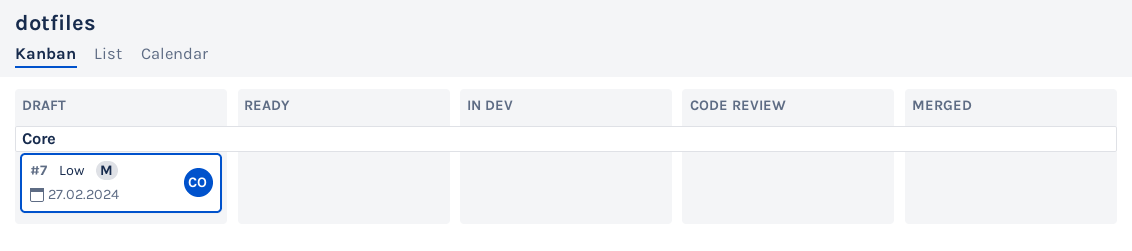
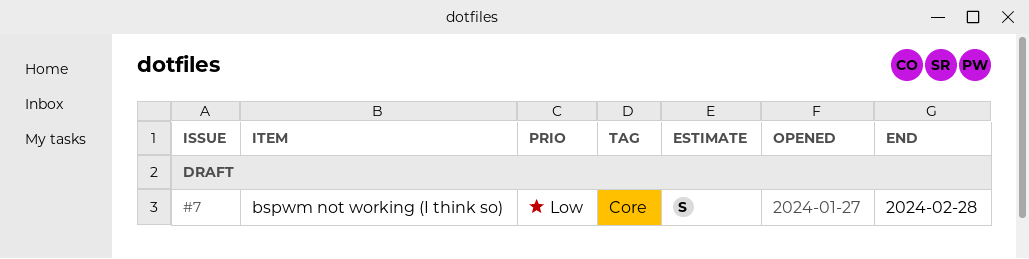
#7, estimate: M -> S
#7, due: Feb 27 -> Feb 28

